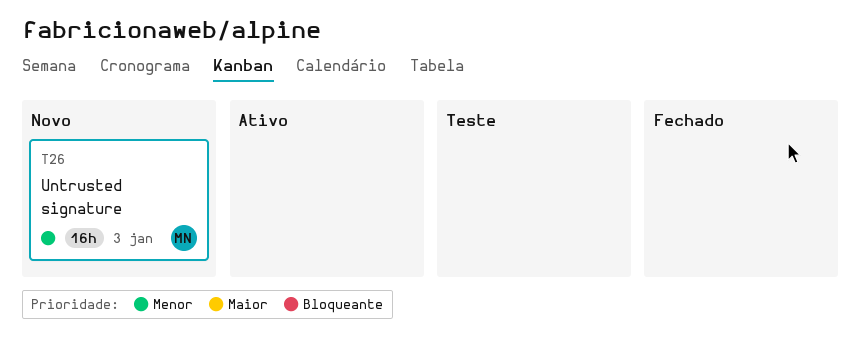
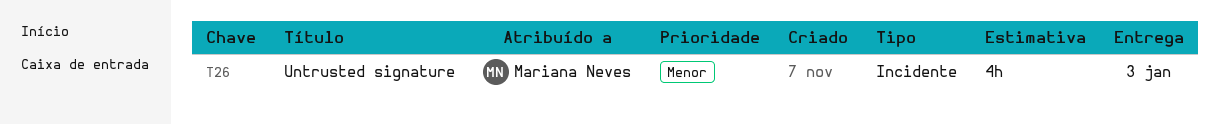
T26, estimate: 16h -> 4h

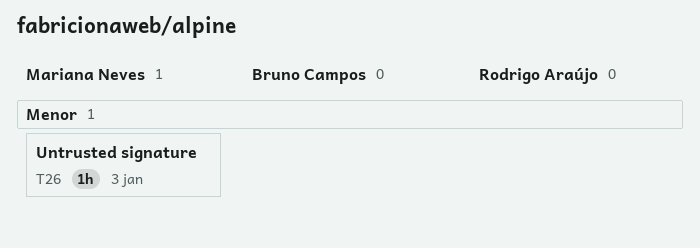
T26, estimate: 4h -> 1h

